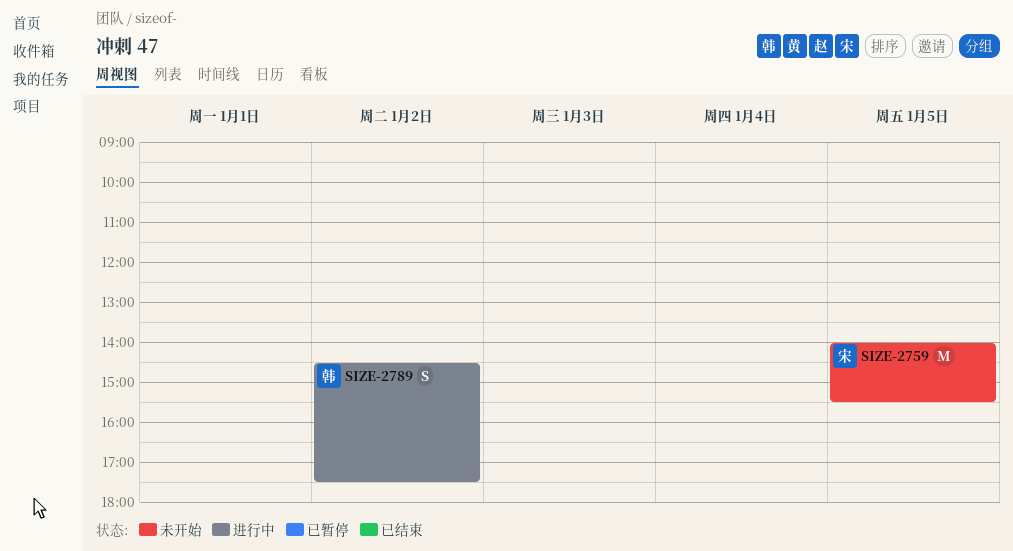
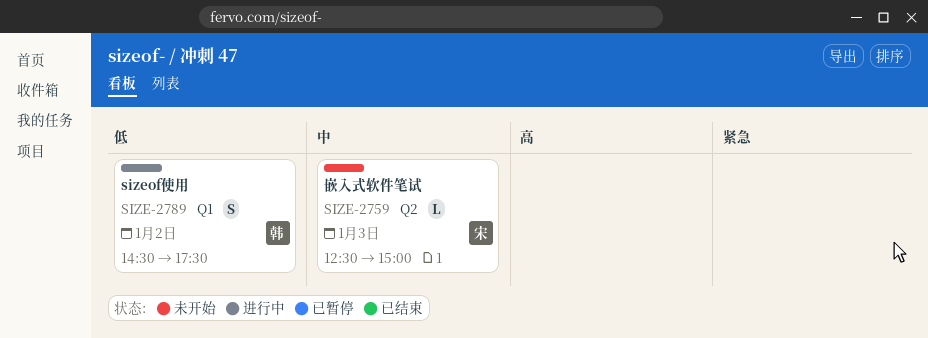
SIZE-2759, estimate: M -> L
SIZE-2759, day: Jan 5 -> Jan 3
SIZE-2759, begins: 14:00 -> 12:30
SIZE-2759, ends: 15:30 -> 15:00

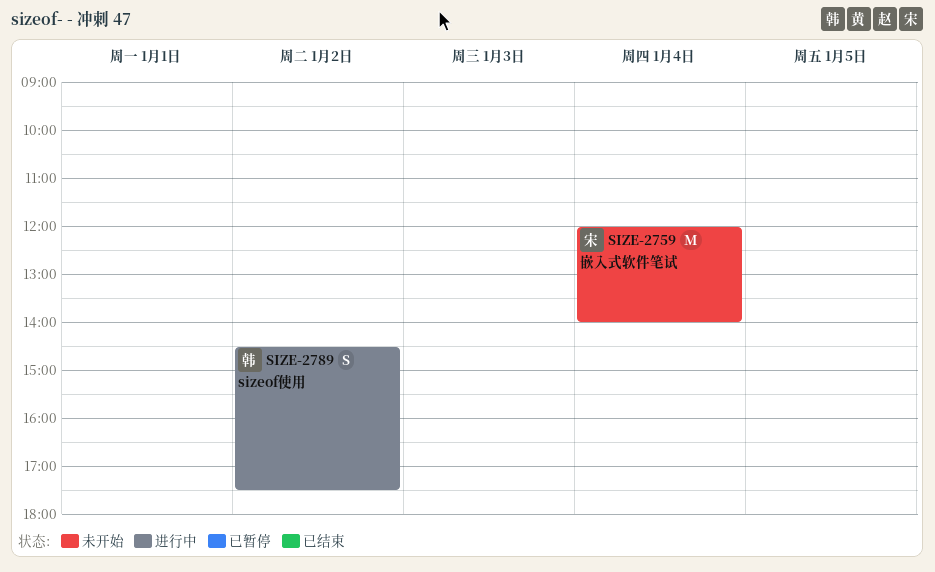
SIZE-2759, estimate: L -> M
SIZE-2759, day: Jan 3 -> Jan 4
SIZE-2759, begins: 12:30 -> 12:00
SIZE-2759, ends: 15:00 -> 14:00

